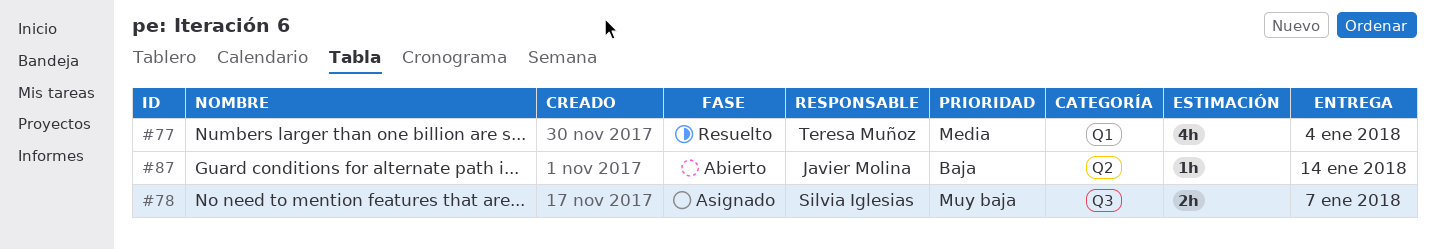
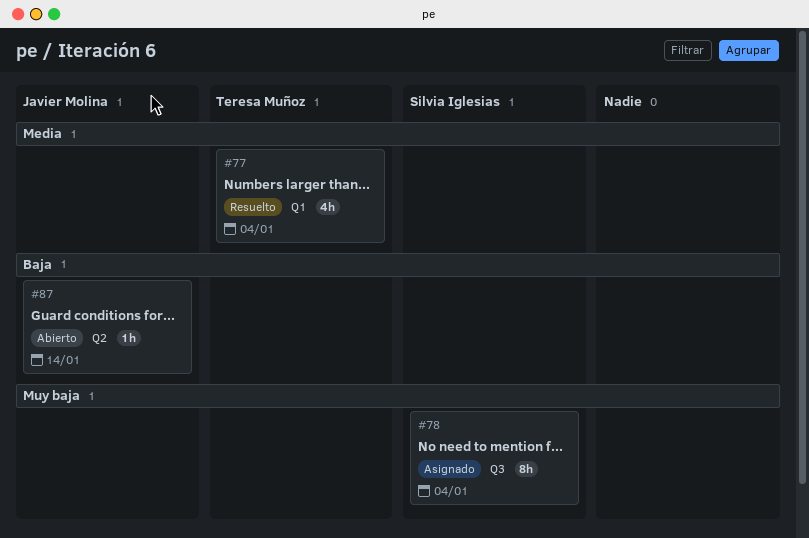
#78, estimate: 2h -> 8h
#78, due: Jan 7 -> Jan 4

